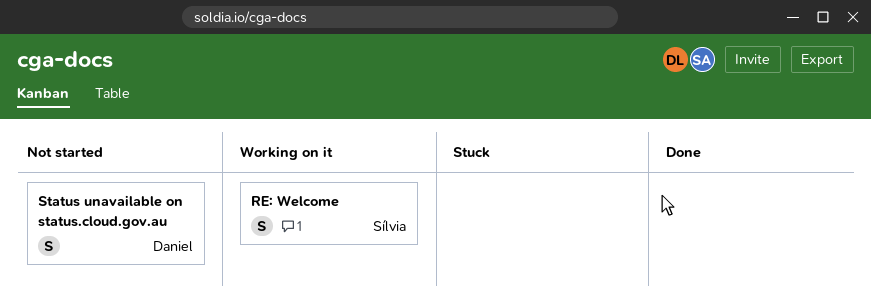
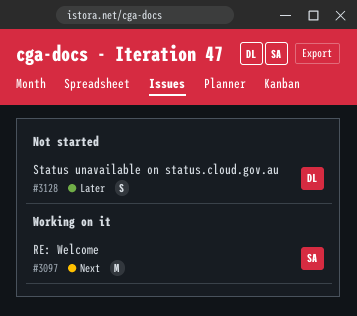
RE: Welcome, estimate: S -> M

